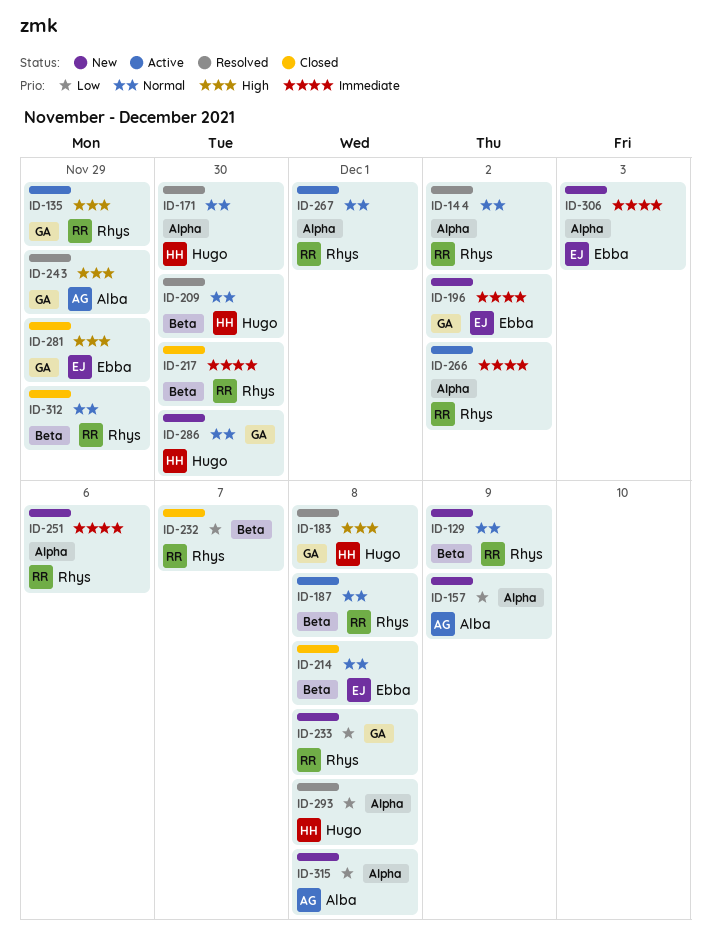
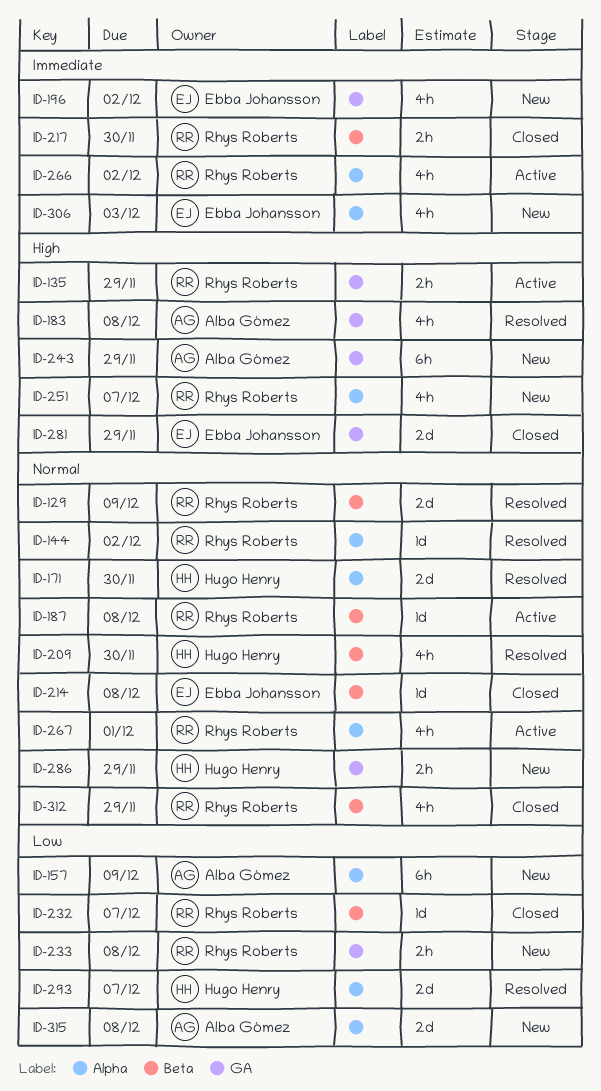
ID-129, status: New -> Resolved
ID-183, owner: Hugo Henry -> Alba Gómez
ID-243, status: Resolved -> New
ID-251, priority: Immediate -> High
ID-251, due: Dec 6 -> Dec 7
ID-286, due: Nov 30 -> Nov 29
ID-293, due: Dec 8 -> Dec 7

